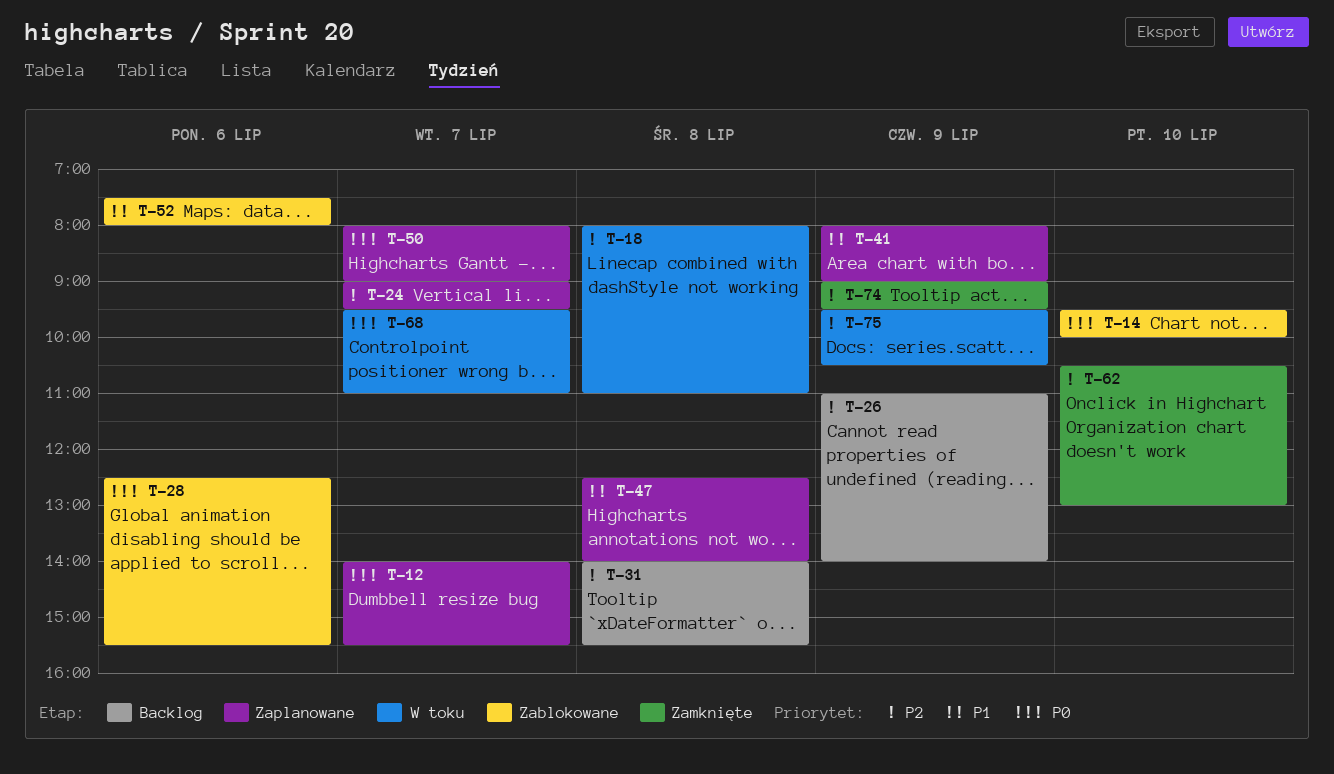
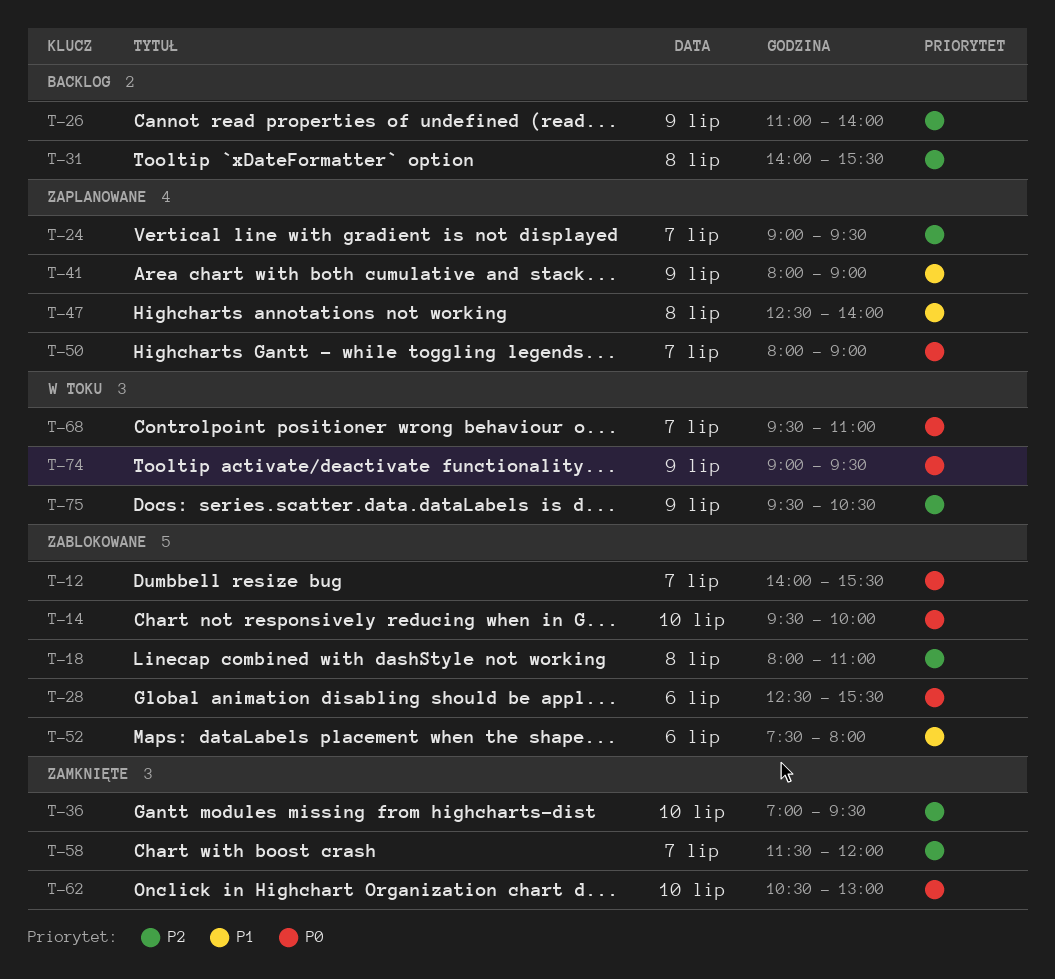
T-12, status: Zaplanowane -> Zablokowane
T-18, status: W toku -> Zablokowane
T-36: none -> present
T-58: none -> present
T-62, priority: P2 -> P0
T-74, status: Zamknięte -> W toku
T-74, priority: P2 -> P0

